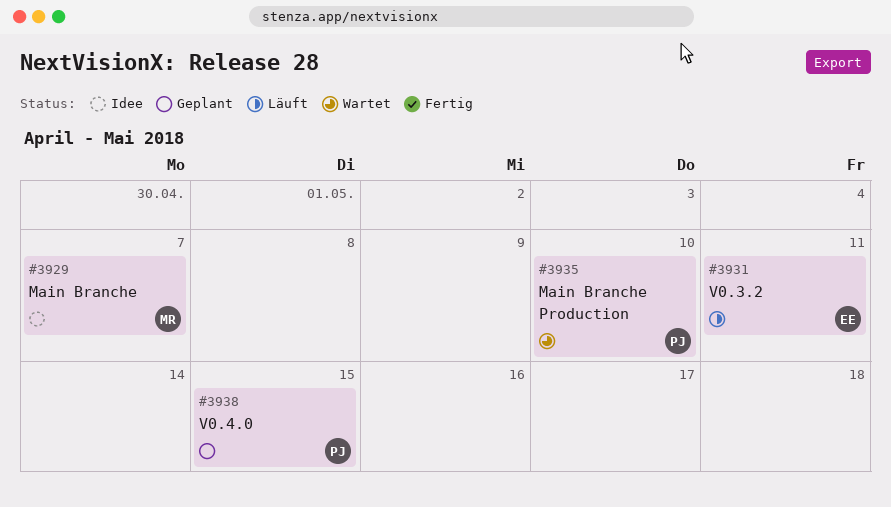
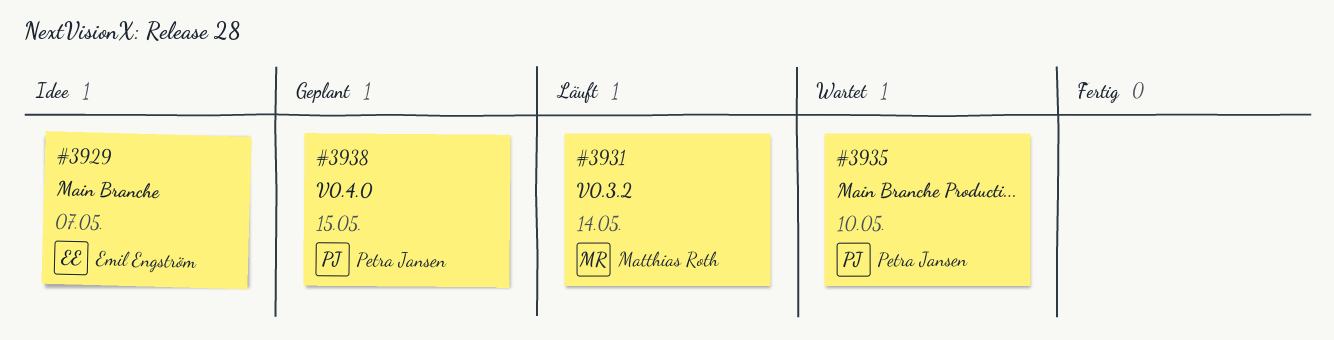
#3929, owner: Matthias Roth -> Emil Engström
#3931, owner: Emil Engström -> Matthias Roth
#3931, due: May 11 -> May 14

